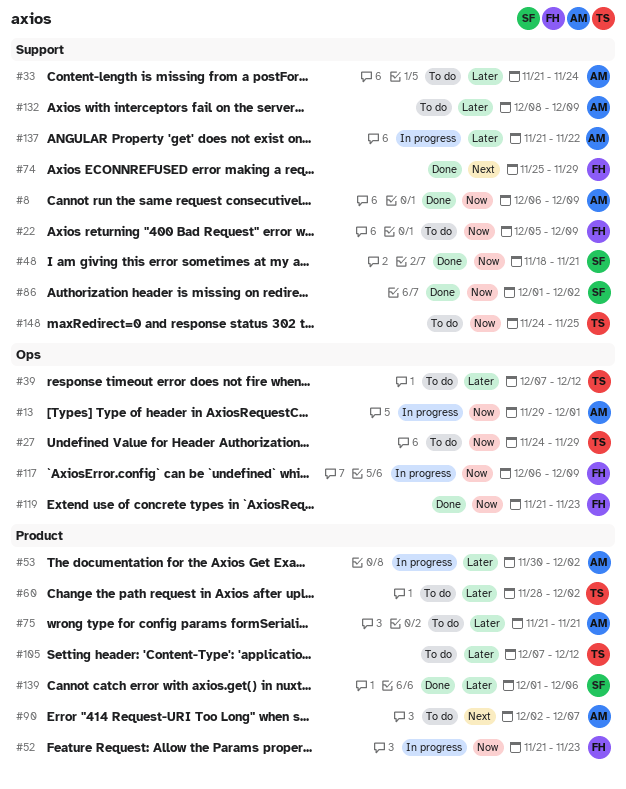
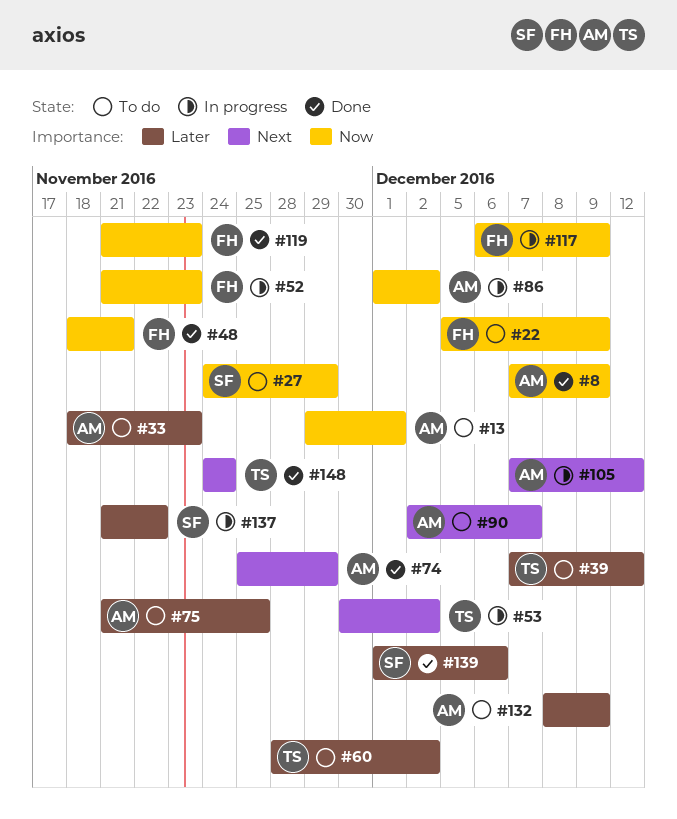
#8, start: Dec 6 -> Dec 7
#13, status: In progress -> To do
#27, owner: TS -> SF
#33, start: Nov 21 -> Nov 18
#33, due: Nov 24 -> Nov 23
#48, owner: SF -> FH
#53, owner: AM -> TS
#53, priority: Later -> Next
#74, owner: FH -> AM
#75, due: Nov 21 -> Nov 25
#86, status: Done -> In progress
#86, owner: SF -> AM
#105, status: To do -> In progress
#105, owner: TS -> AM
#105, priority: Later -> Next
#137, owner: AM -> SF
#148, status: To do -> Done
#148, priority: Now -> Next
#148, due: Nov 25 -> Nov 24

